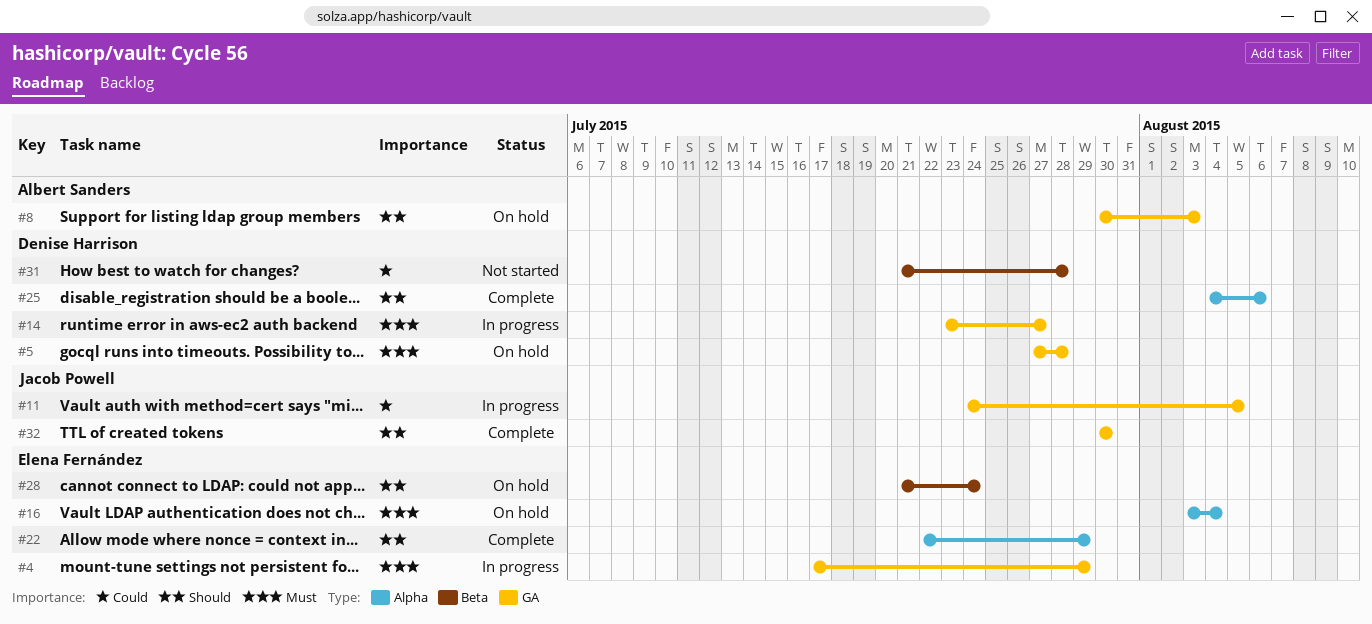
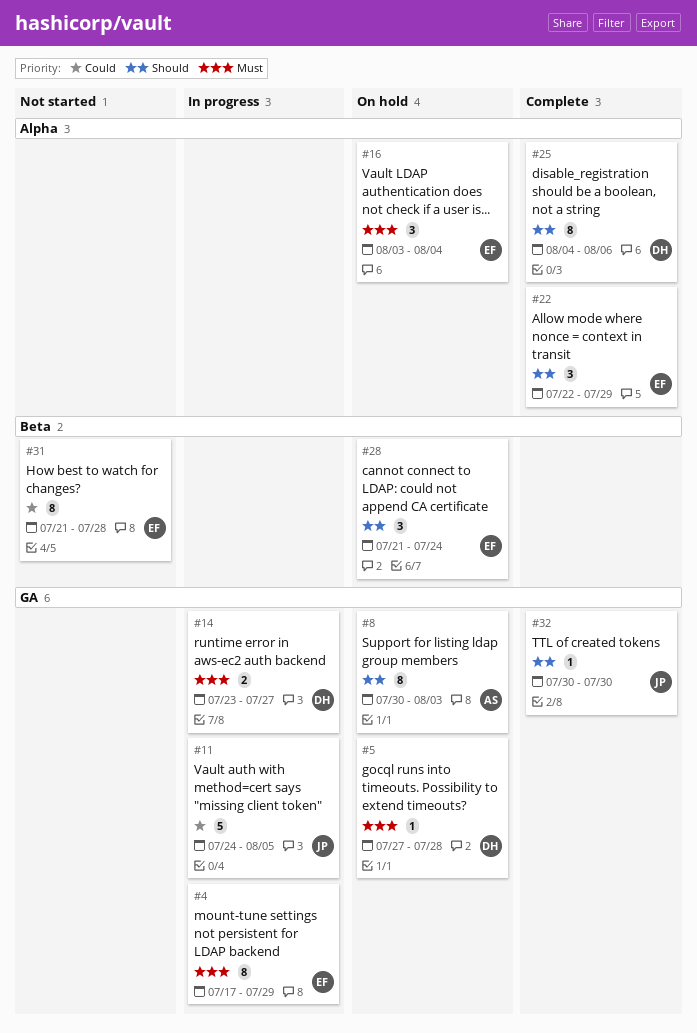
#31, owner: Denise Harrison -> Elena Fernández

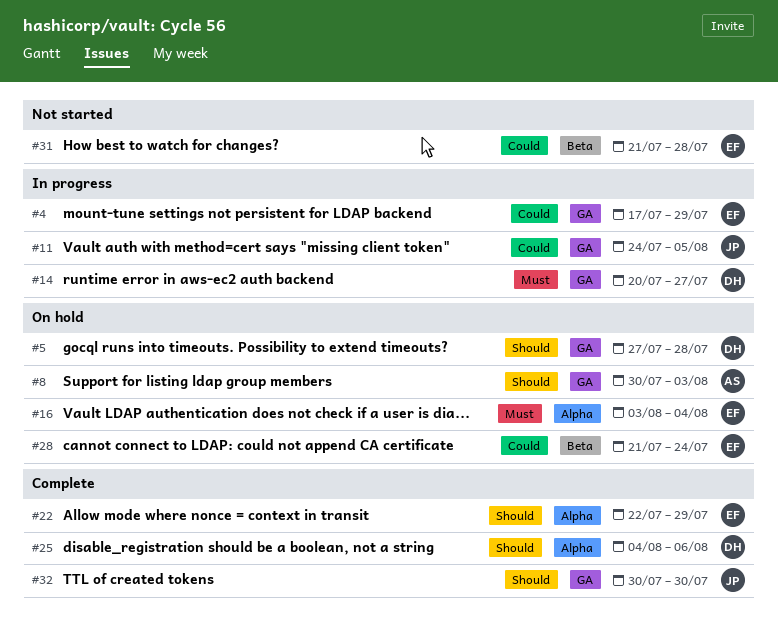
#4, priority: Must -> Could
#5, priority: Must -> Should
#14, start: Jul 23 -> Jul 20
#28, priority: Should -> Could

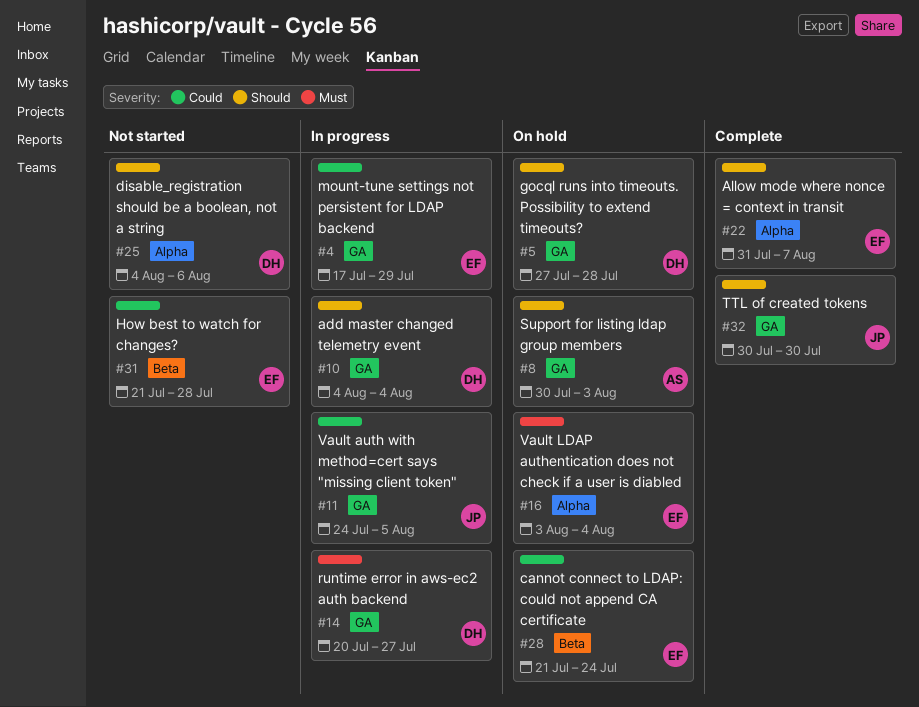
#10: none -> present
#22, start: Jul 22 -> Jul 31
#22, due: Jul 29 -> Aug 7
#25, status: Complete -> Not started

